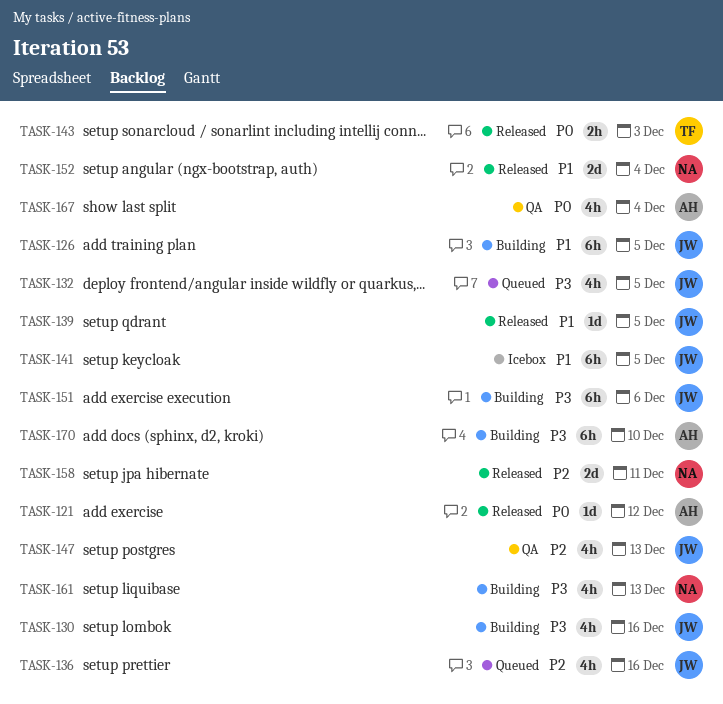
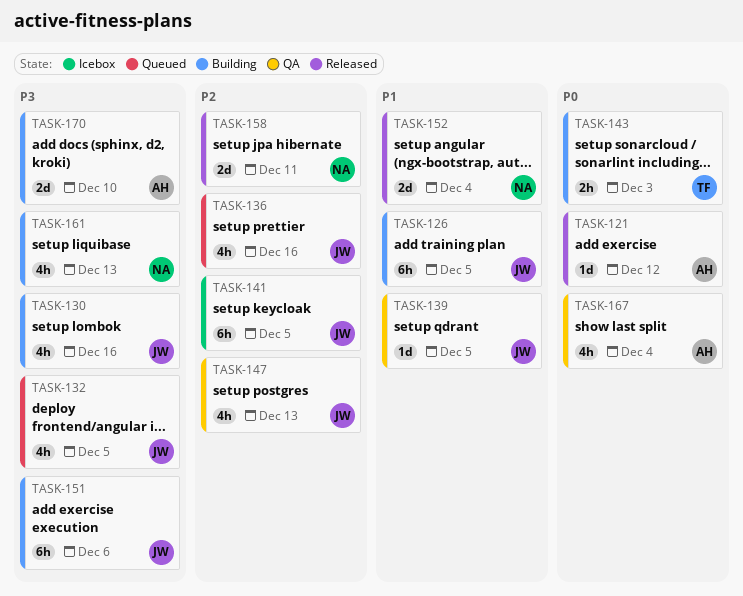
TASK-139, status: Released -> QA
TASK-141, priority: P1 -> P2
TASK-143, status: Released -> Building
TASK-170, estimate: 6h -> 2d

